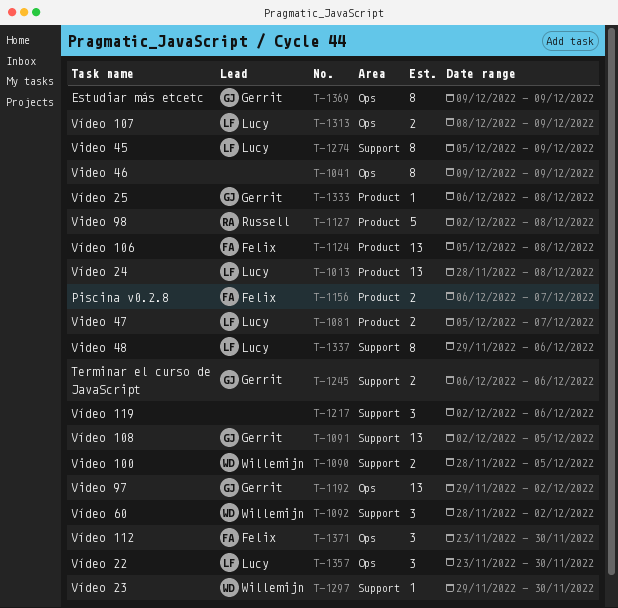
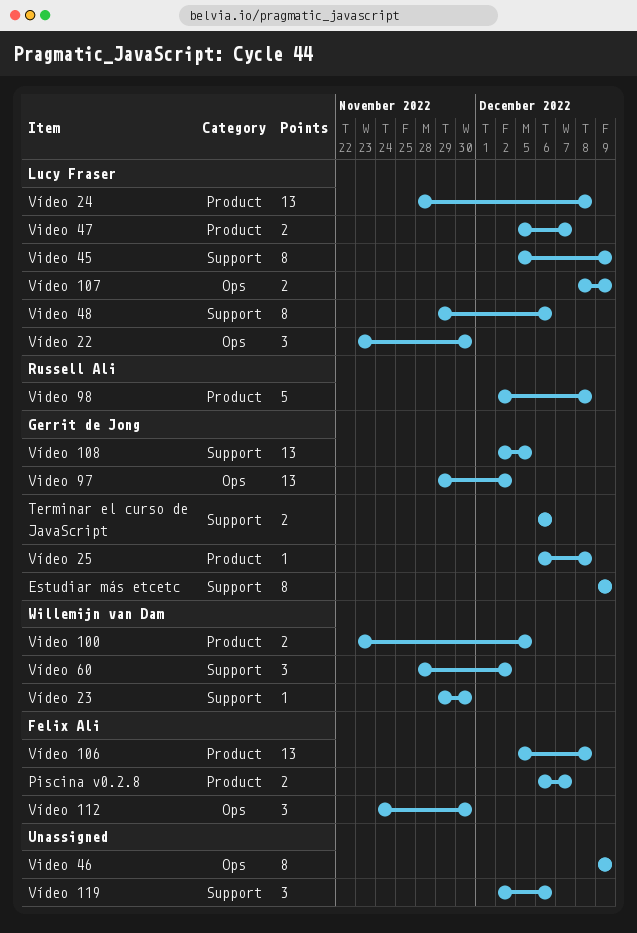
Estudiar más etcetc, label: Ops -> Support
Video 100, label: Support -> Product
Video 100, start: Nov 28 -> Nov 23
Vídeo 112, start: Nov 23 -> Nov 24

